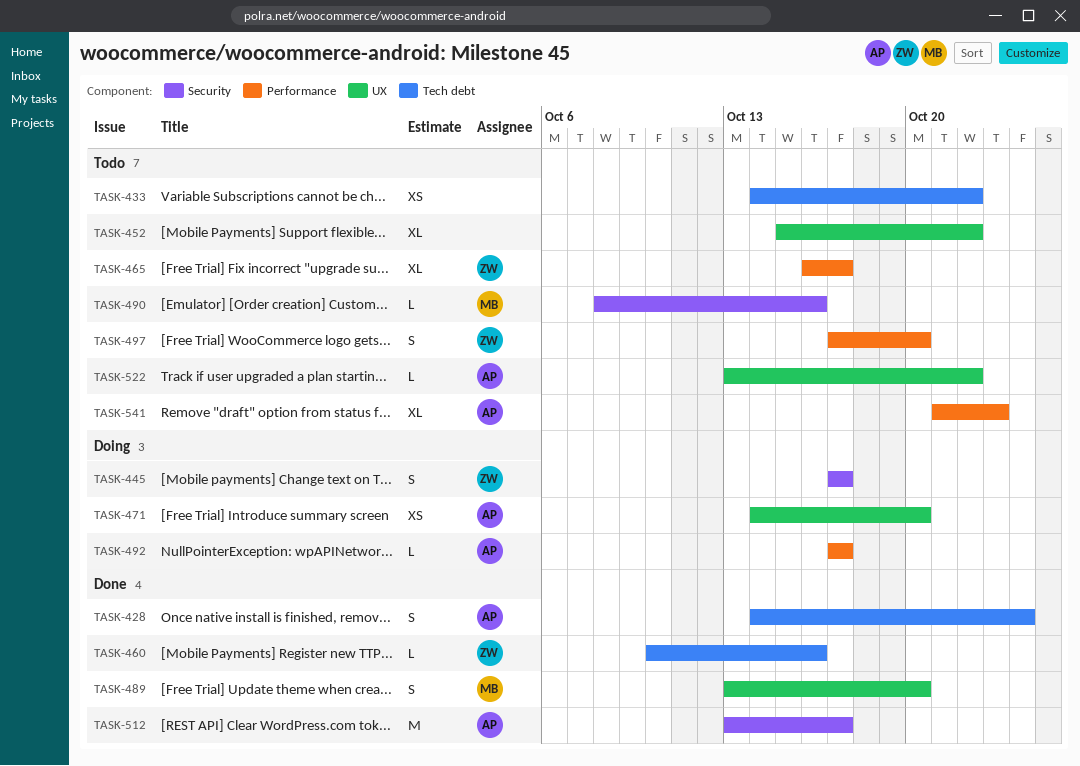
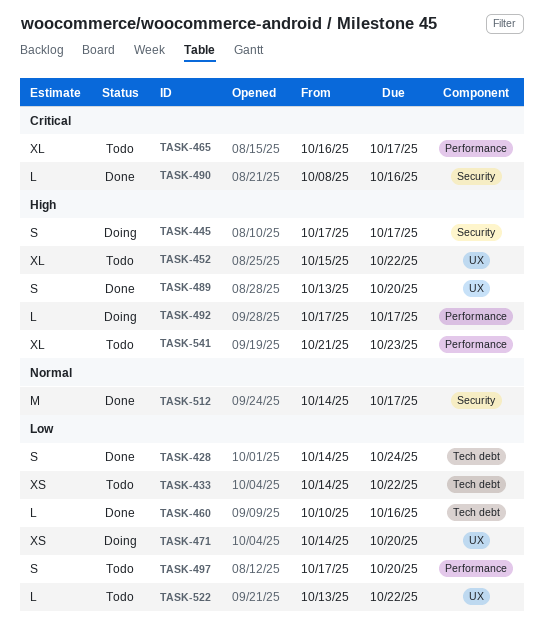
TASK-490, status: Todo -> Done
TASK-512, start: Oct 13 -> Oct 14

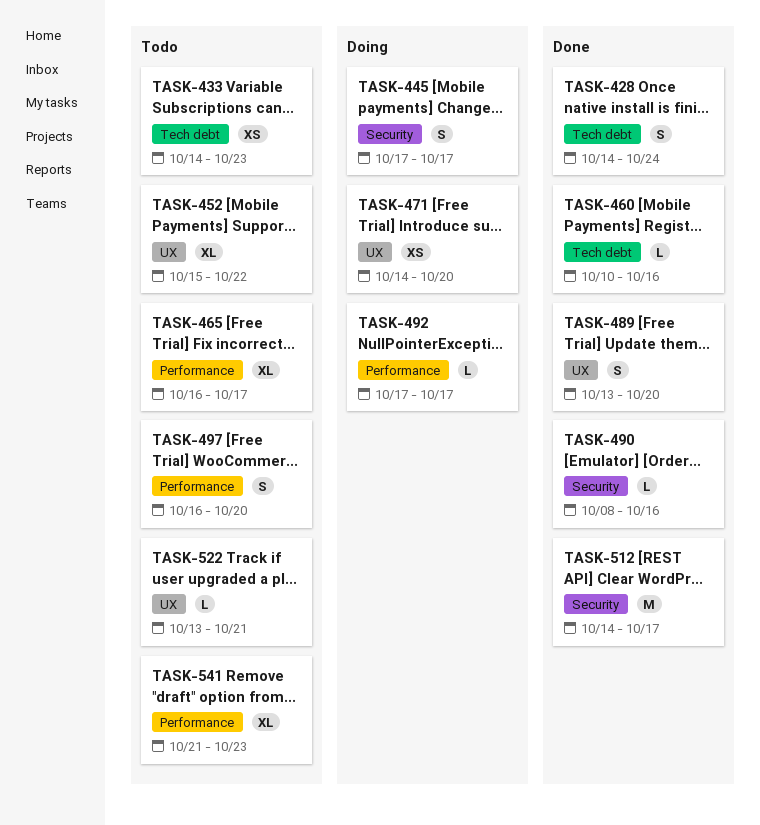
TASK-433, due: Oct 22 -> Oct 23
TASK-497, start: Oct 17 -> Oct 16
TASK-522, due: Oct 22 -> Oct 21

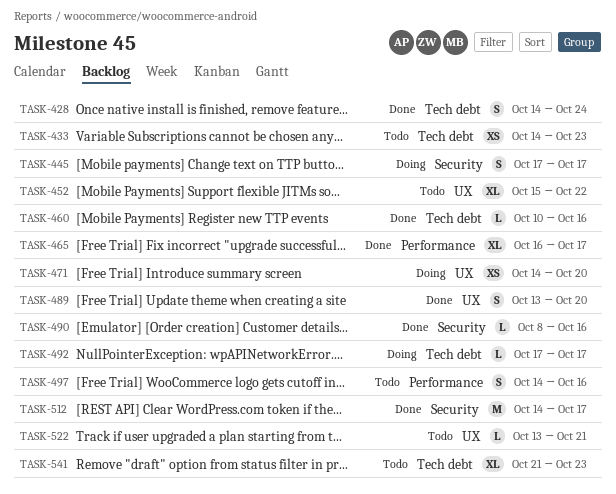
TASK-465, status: Todo -> Done
TASK-492, label: Performance -> Tech debt
TASK-497, start: Oct 16 -> Oct 14
TASK-497, due: Oct 20 -> Oct 16
TASK-541, label: Performance -> Tech debt

